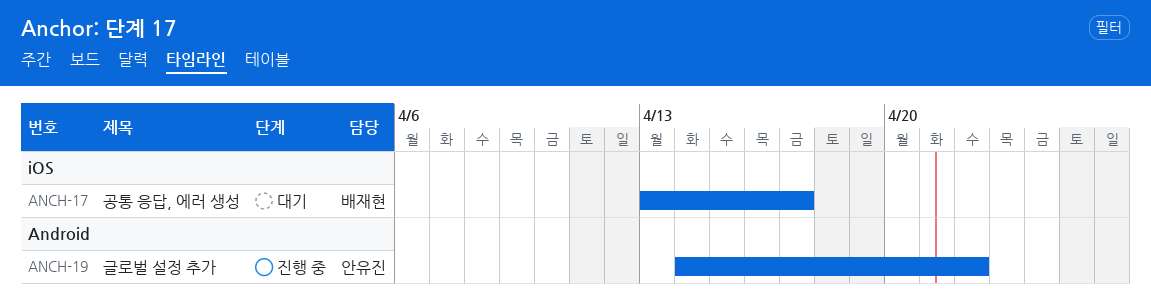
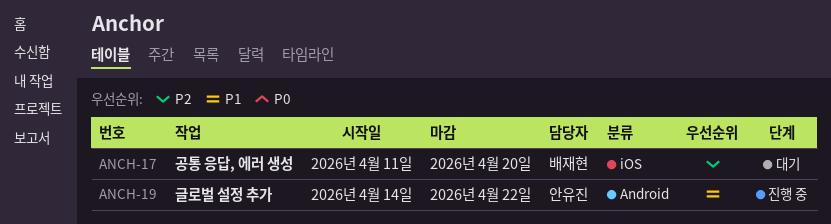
ANCH-17, start: Apr 13 -> Apr 11
ANCH-17, due: Apr 17 -> Apr 20

